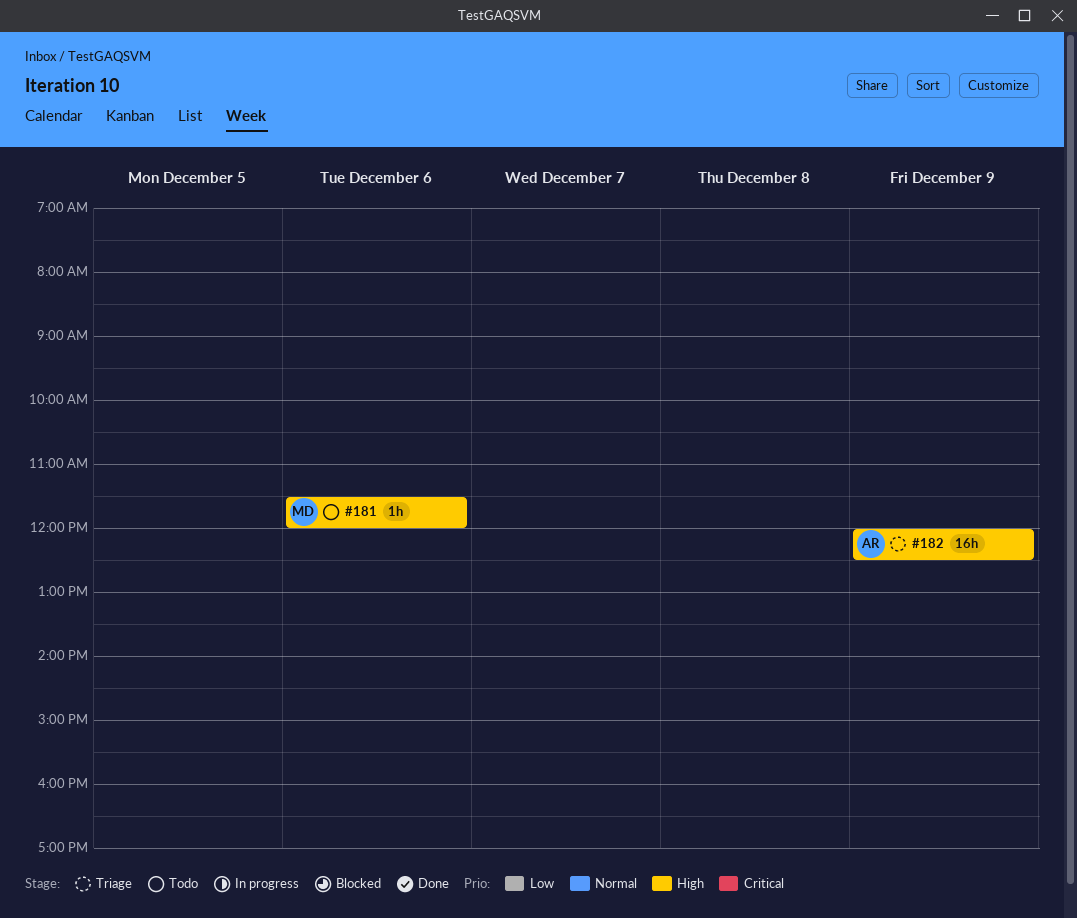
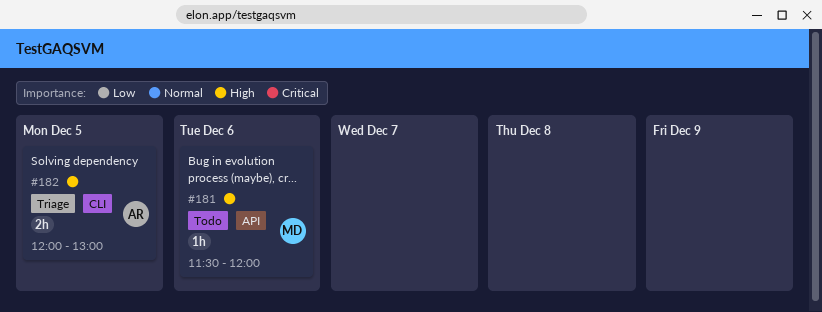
#182, estimate: 16h -> 2h
#182, day: Dec 9 -> Dec 5
#182, ends: 12:30 -> 13:00

